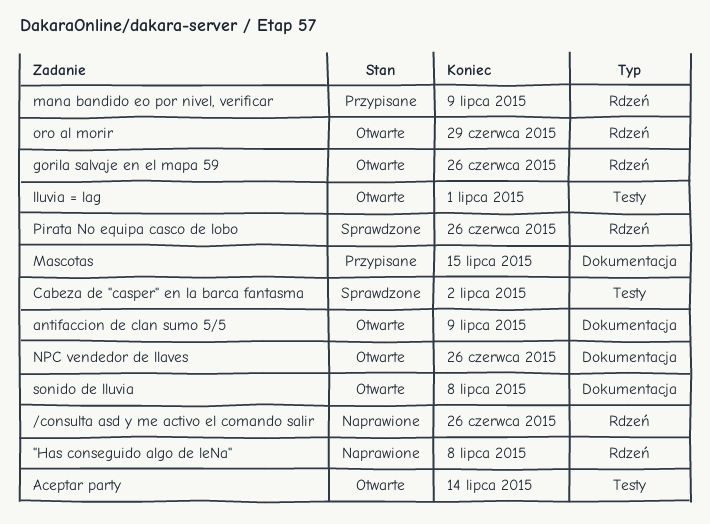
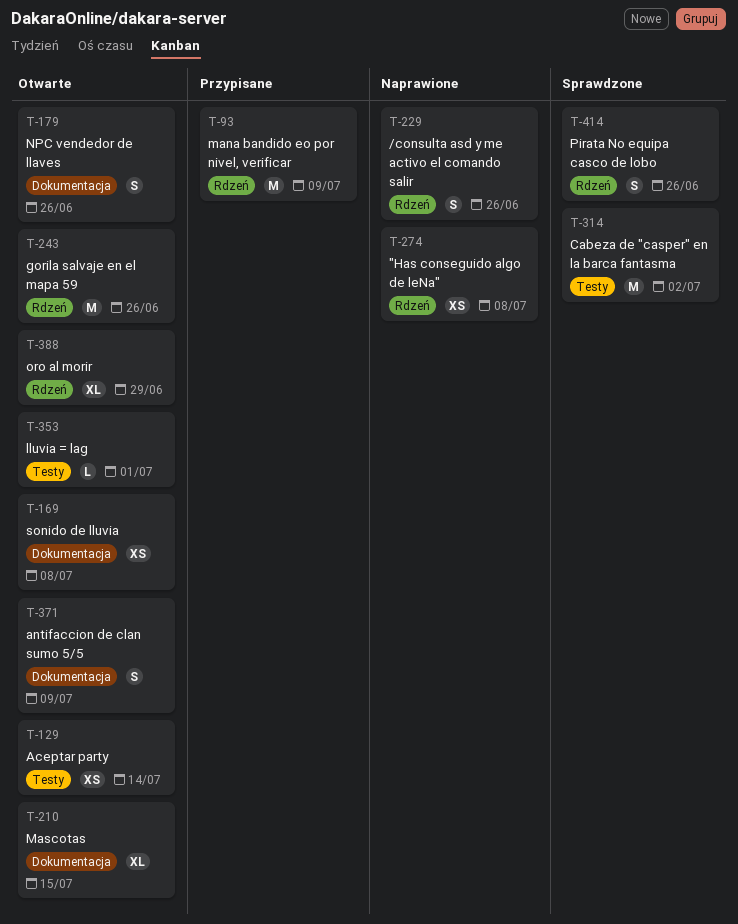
Mascotas, status: Przypisane -> Otwarte

